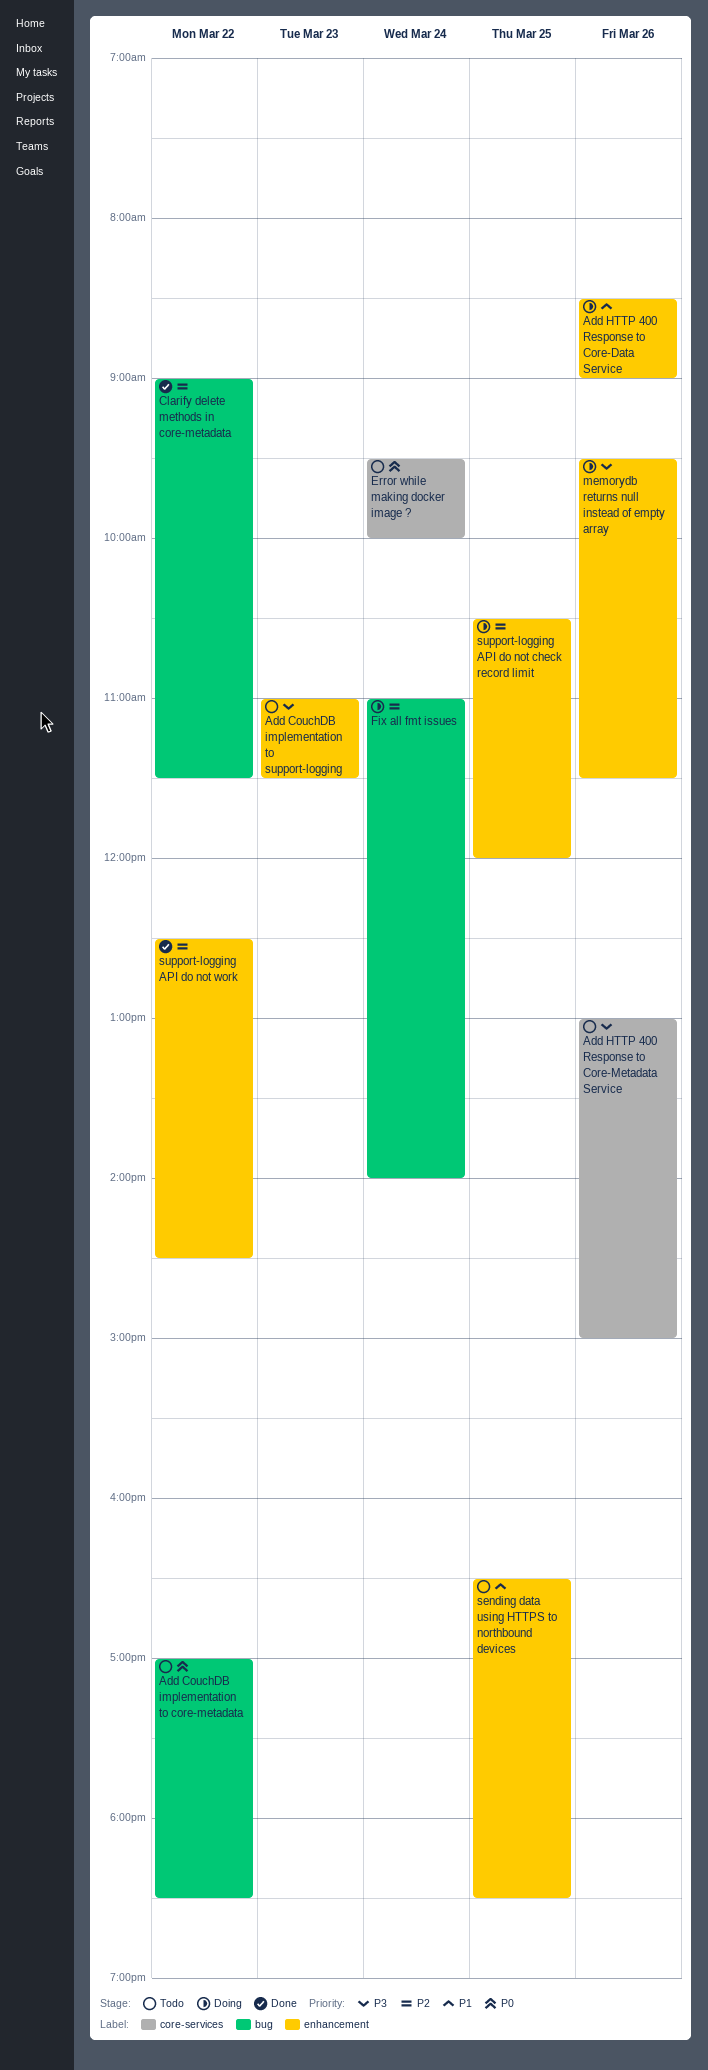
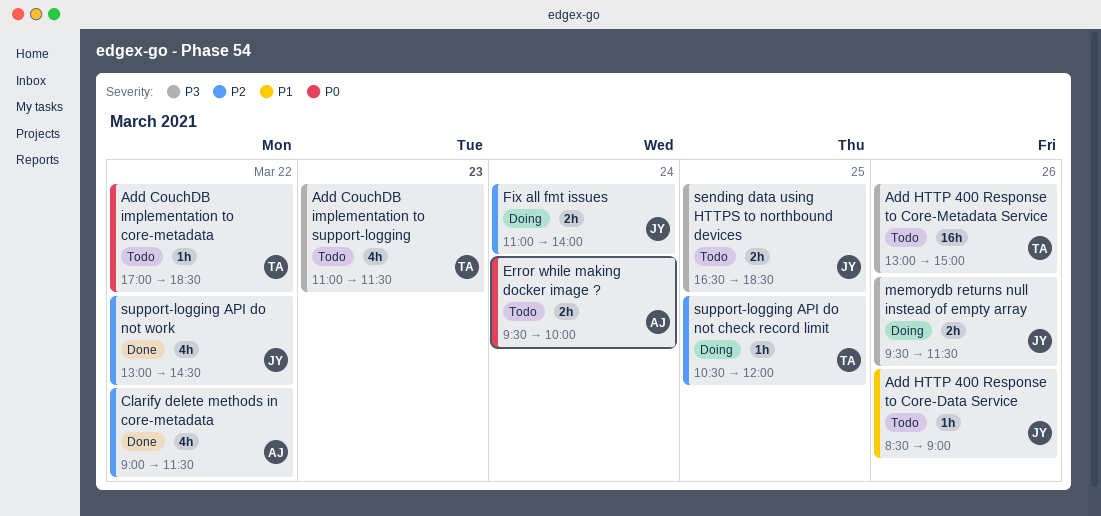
Add HTTP 400 Response to Core-Data Service, status: Doing -> Todo
sending data using HTTPS to northbound devices, priority: P1 -> P3
support-logging API do not work, begins: 12:30 -> 13:00

